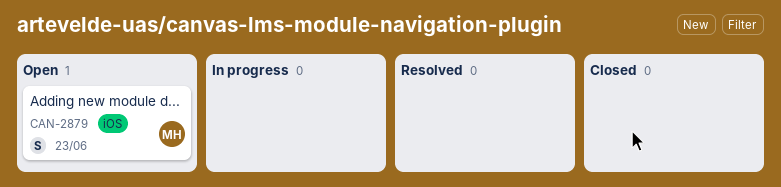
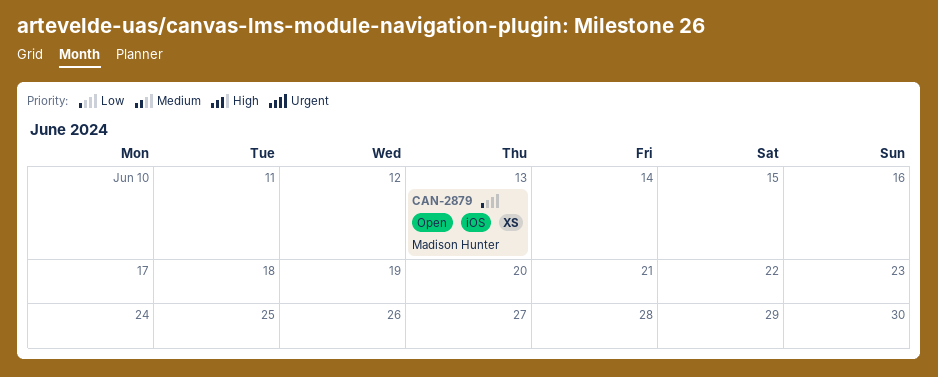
CAN-2879, estimate: S -> XS
CAN-2879, due: Jun 23 -> Jun 13

